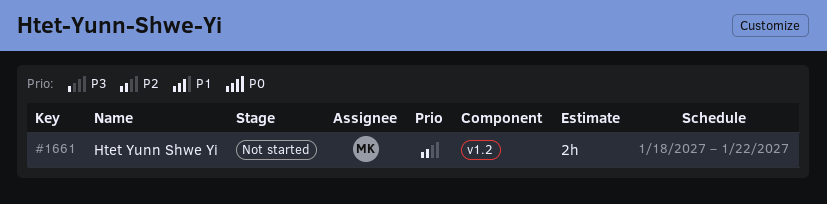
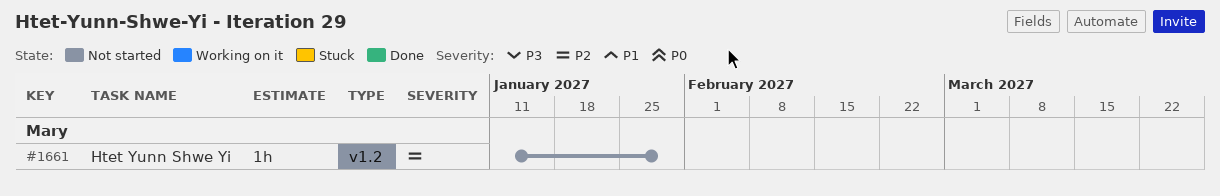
#1661, estimate: 2h -> 1h
#1661, start: Jan 18 -> Jan 11
#1661, due: Jan 22 -> Jan 29

